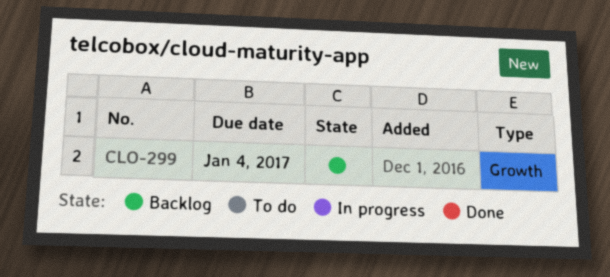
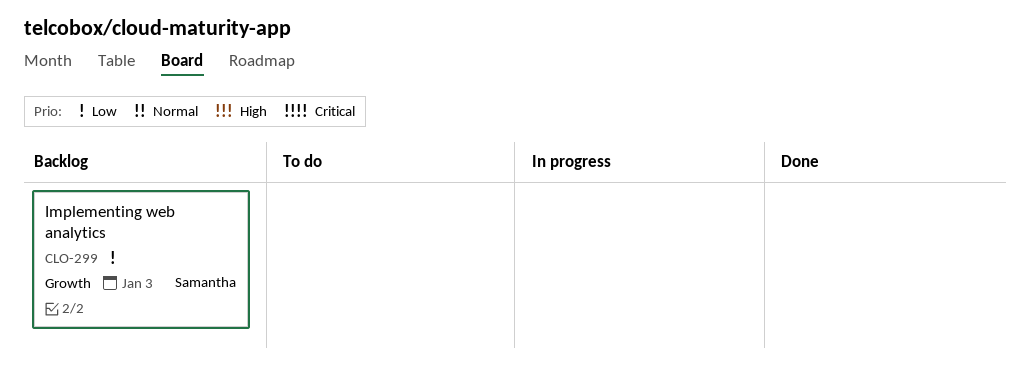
CLO-299, due: Jan 4 -> Jan 3

